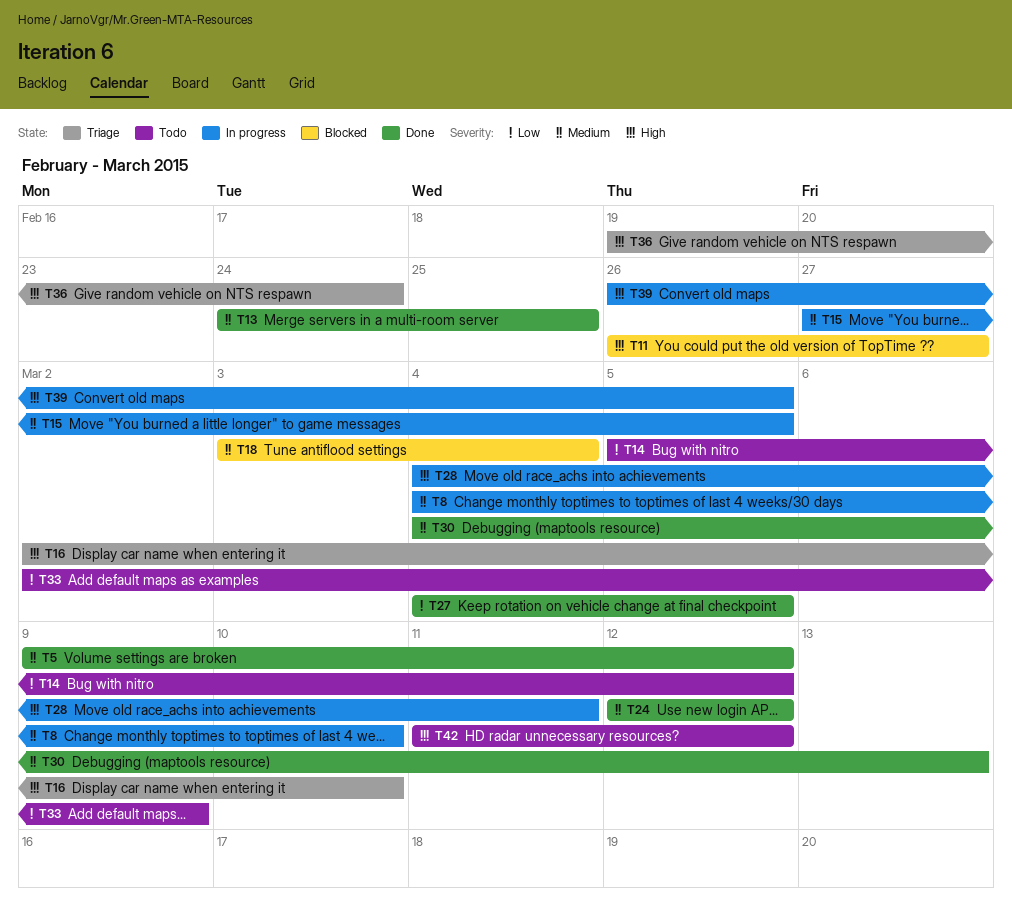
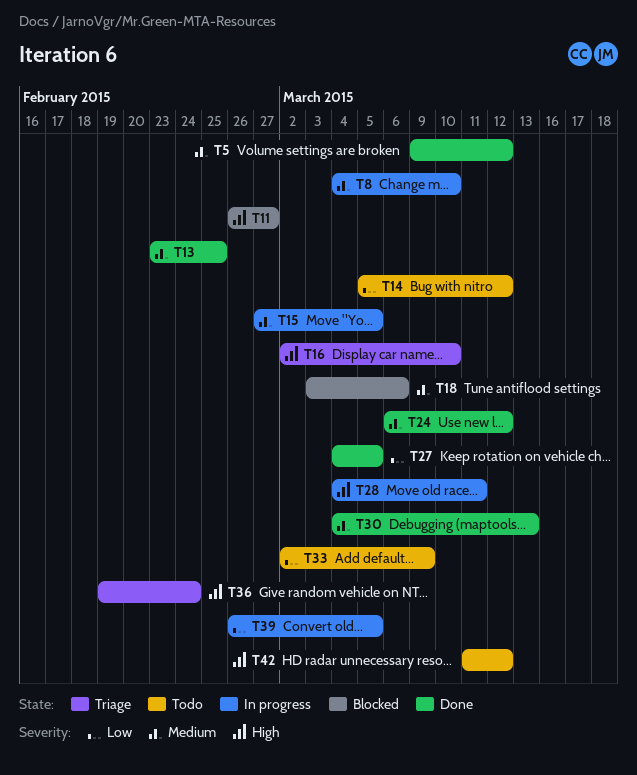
T13, start: Feb 24 -> Feb 23
T18, due: Mar 4 -> Mar 6
T24, start: Mar 12 -> Mar 6
T39, priority: High -> Low

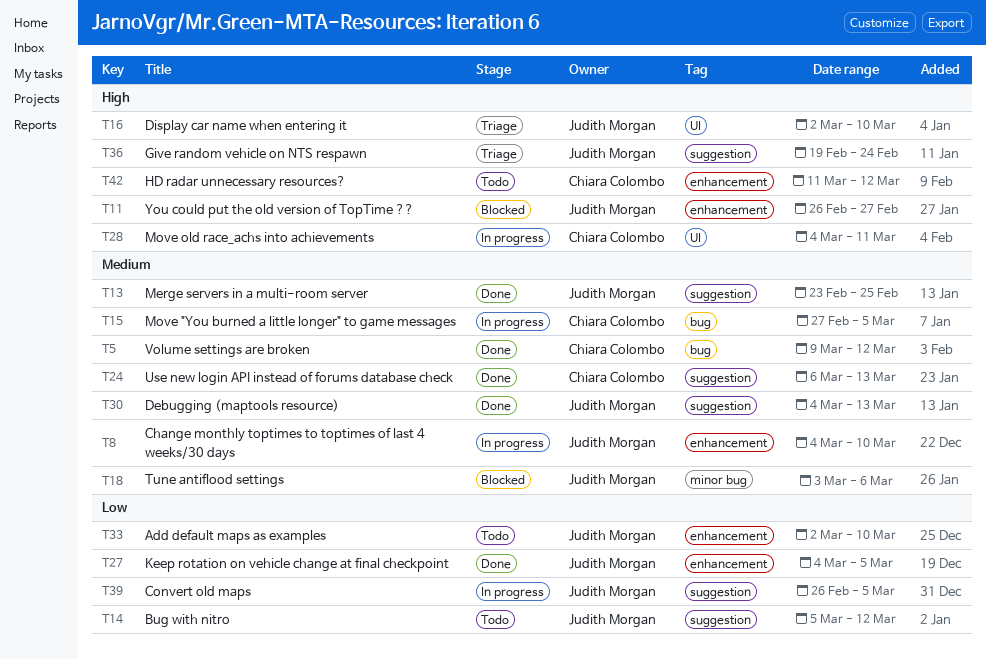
T24, due: Mar 12 -> Mar 13
T33, due: Mar 9 -> Mar 10

